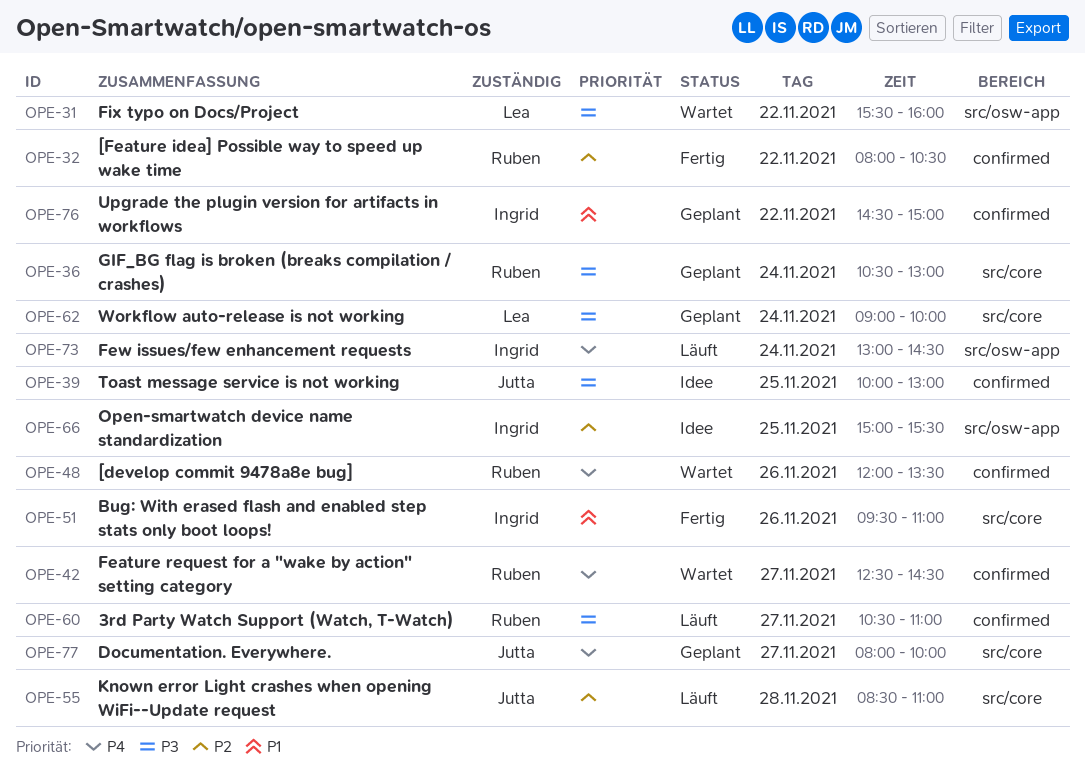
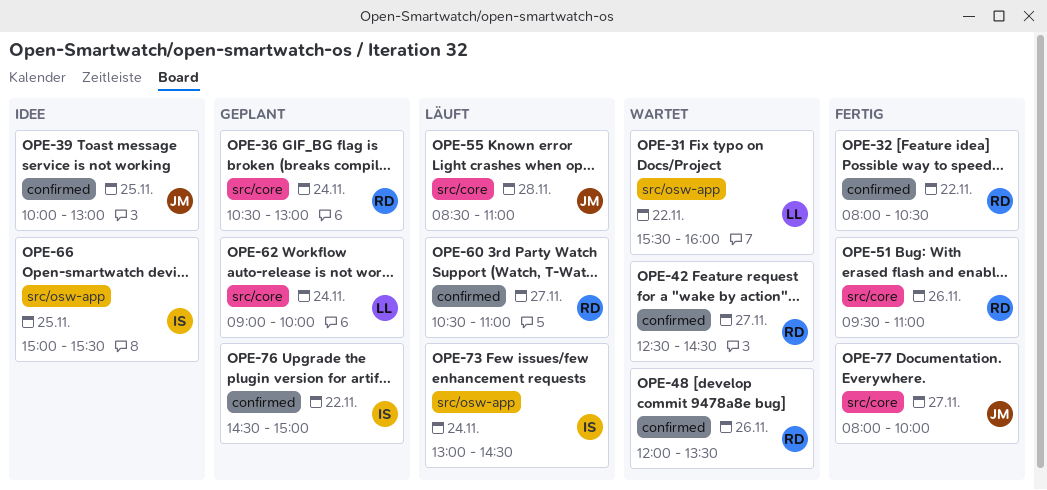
OPE-51, owner: Ingrid -> Ruben
OPE-77, status: Geplant -> Fertig

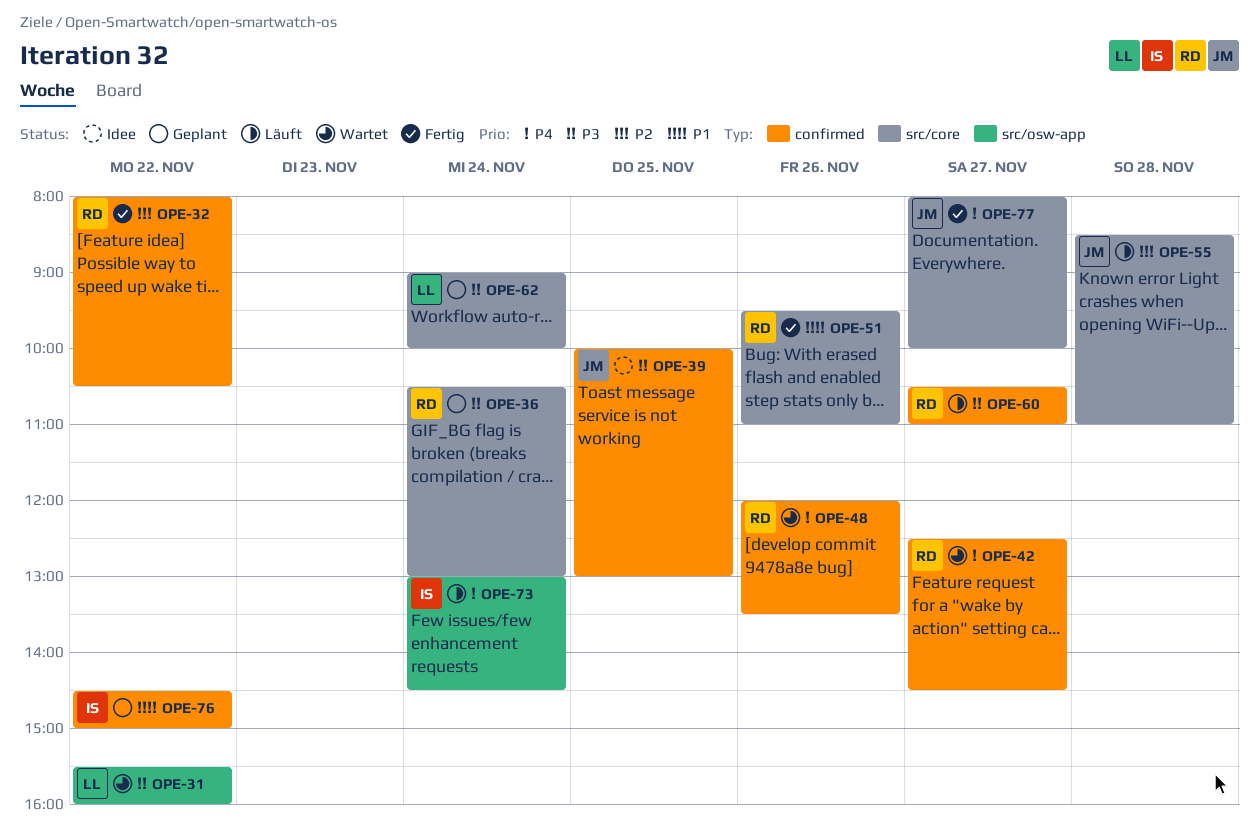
OPE-66: present -> none

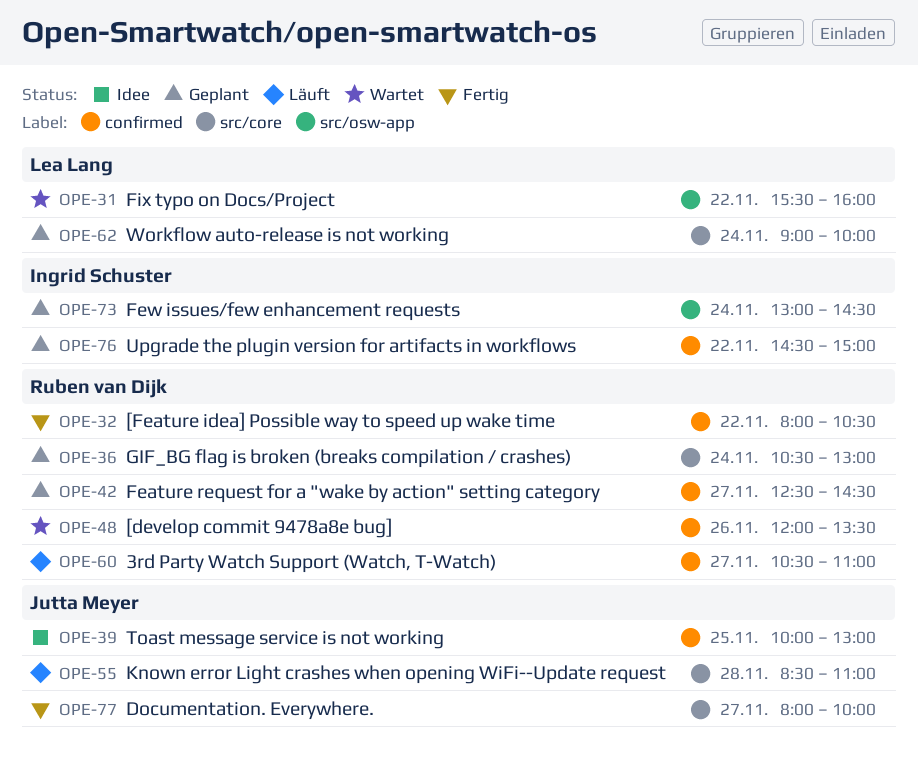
OPE-42, status: Wartet -> Geplant
OPE-51: present -> none
OPE-73, status: Läuft -> Geplant

